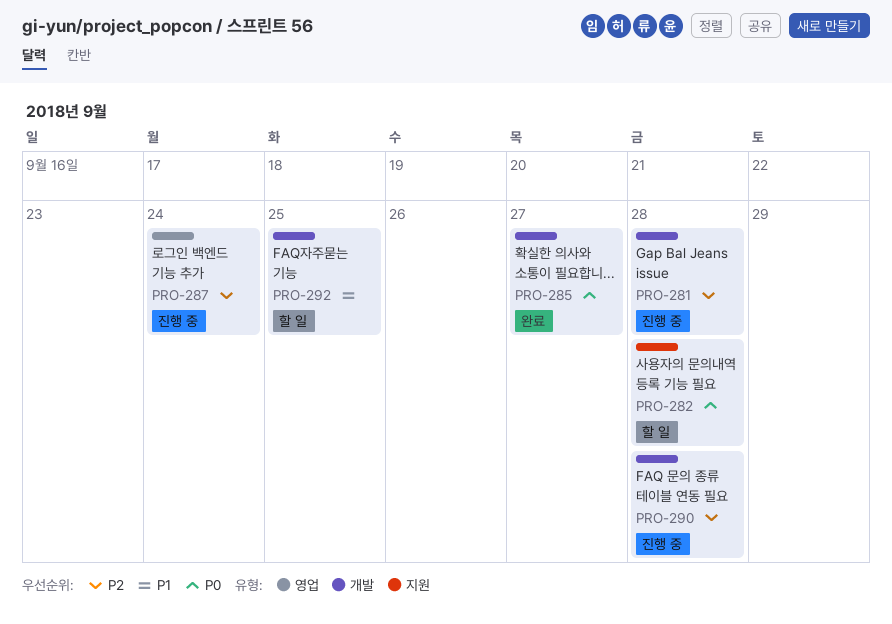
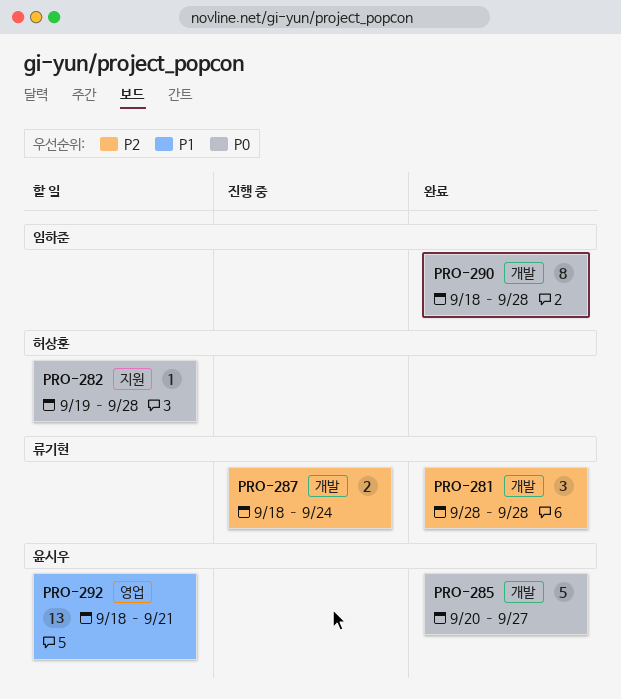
PRO-281, status: 진행 중 -> 완료
PRO-287, label: 영업 -> 개발
PRO-290, status: 진행 중 -> 완료
PRO-290, priority: P2 -> P0
PRO-292, label: 개발 -> 영업
PRO-292, due: Sep 25 -> Sep 21

